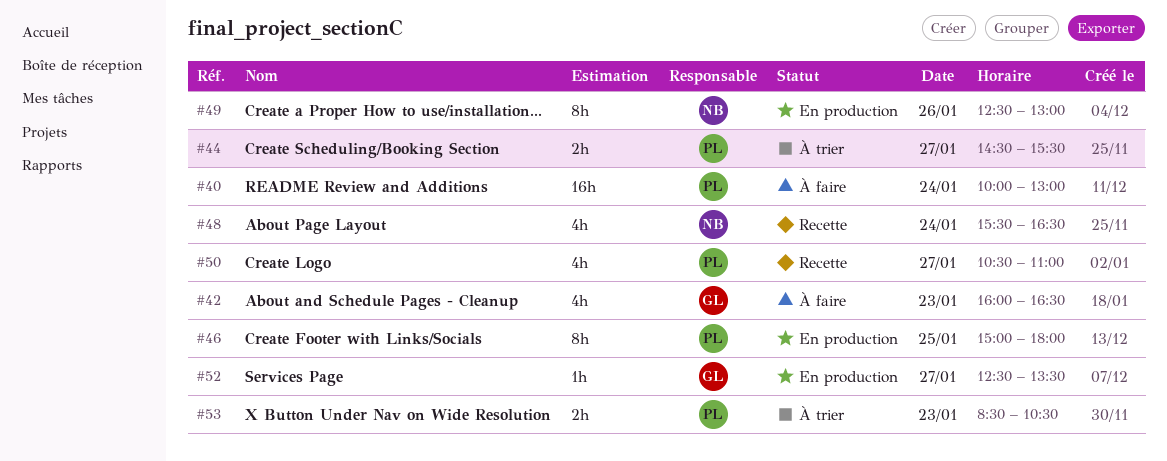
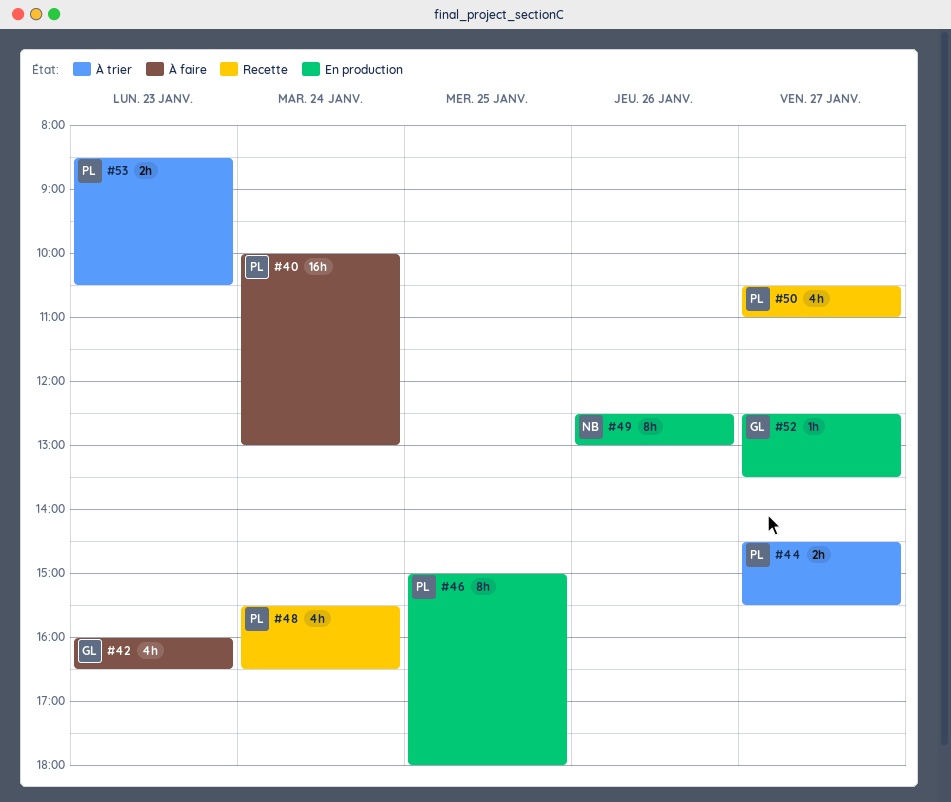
#48, owner: NB -> PL

